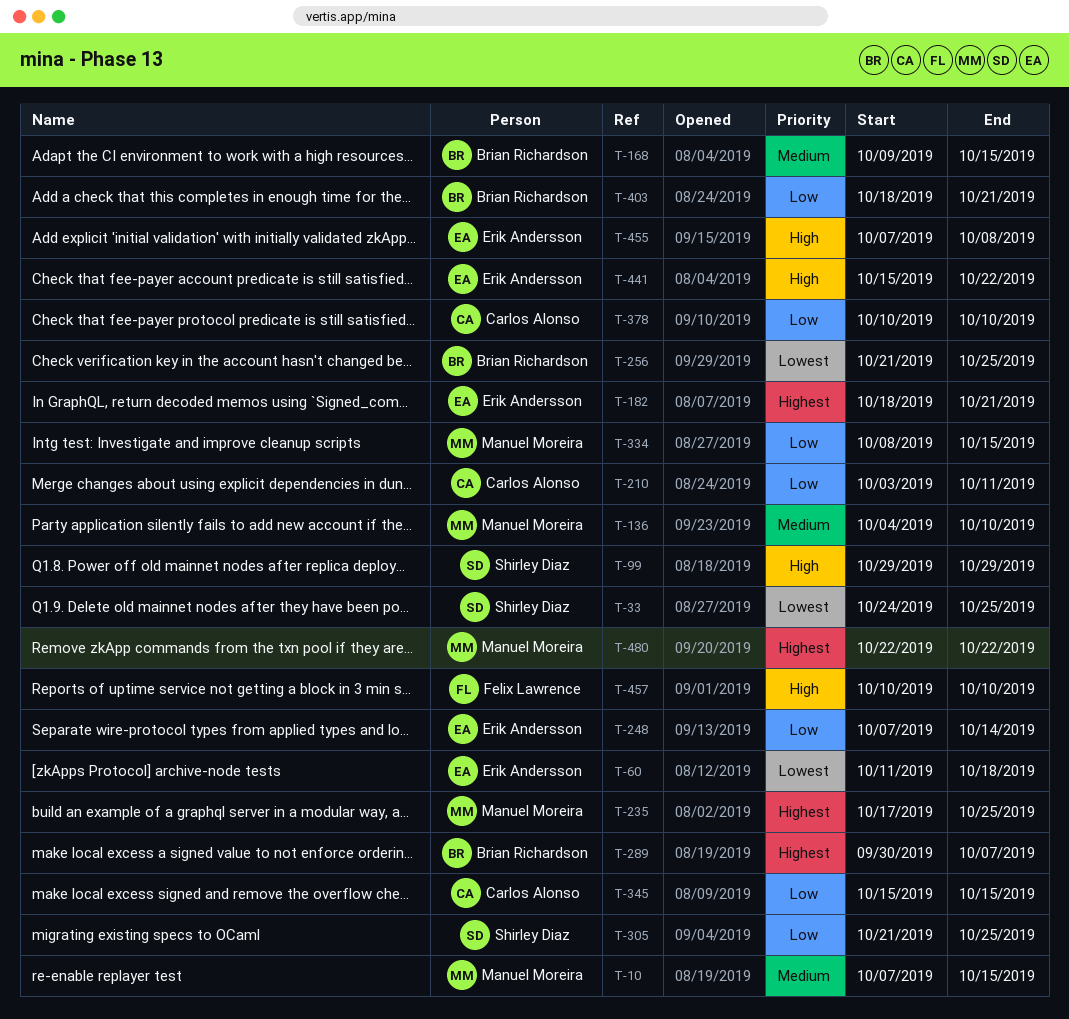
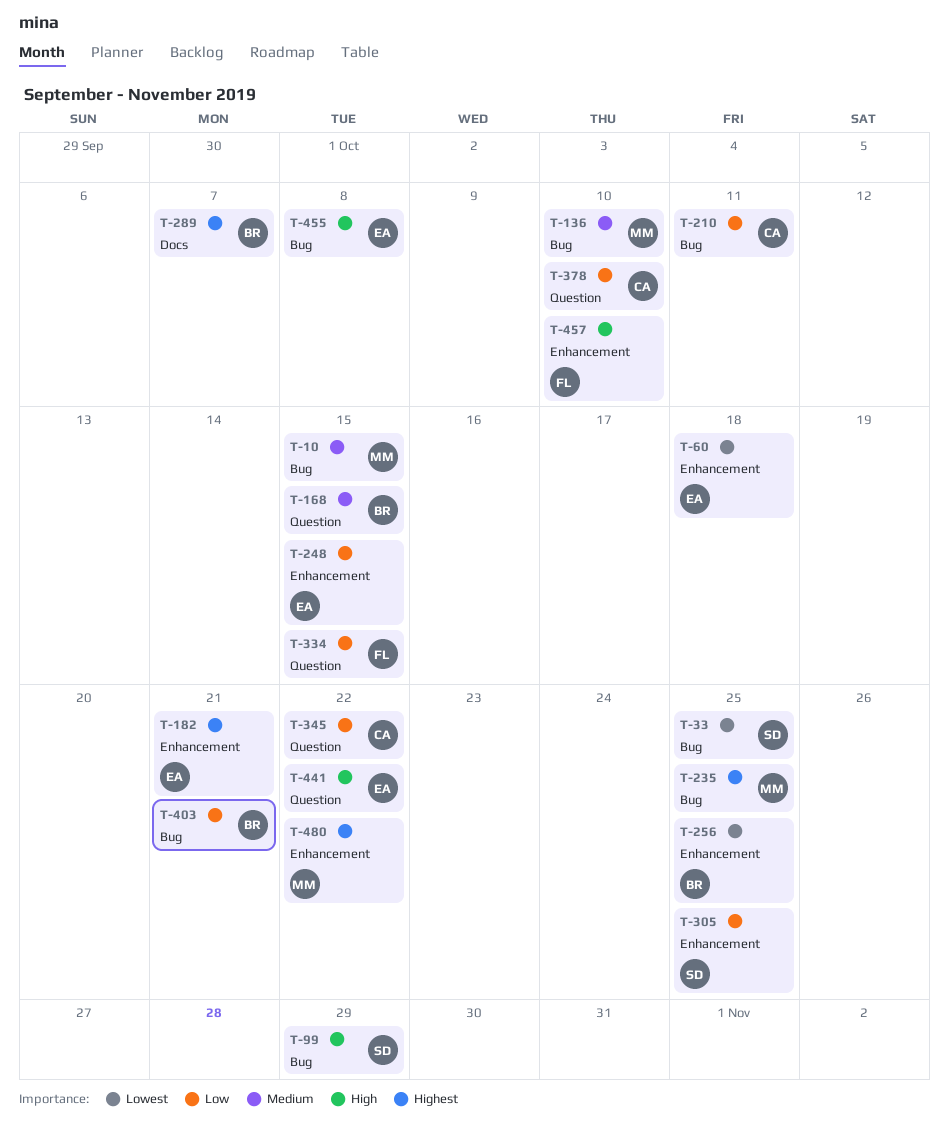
T-248, due: Oct 14 -> Oct 15
T-334, owner: Manuel Moreira -> Felix Lawrence
T-345, due: Oct 15 -> Oct 22

